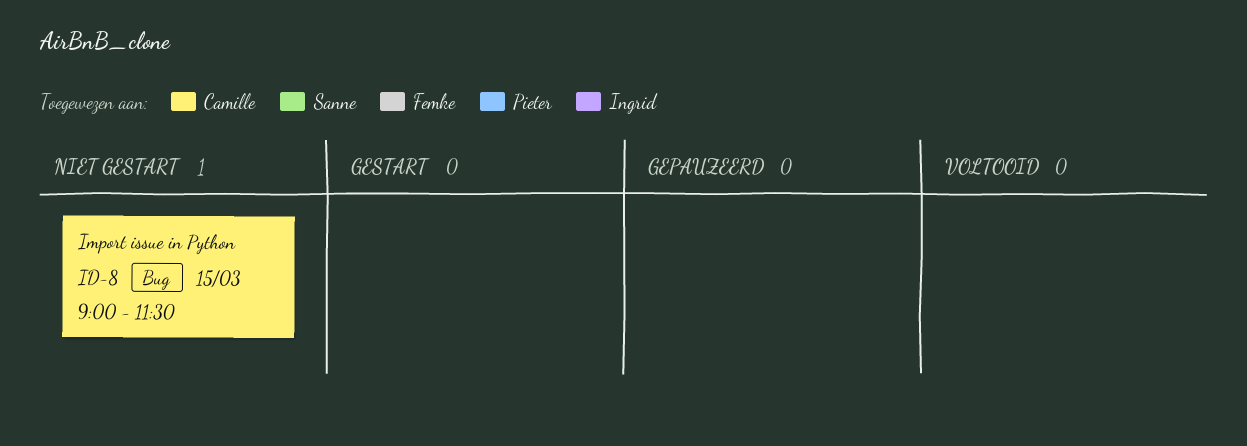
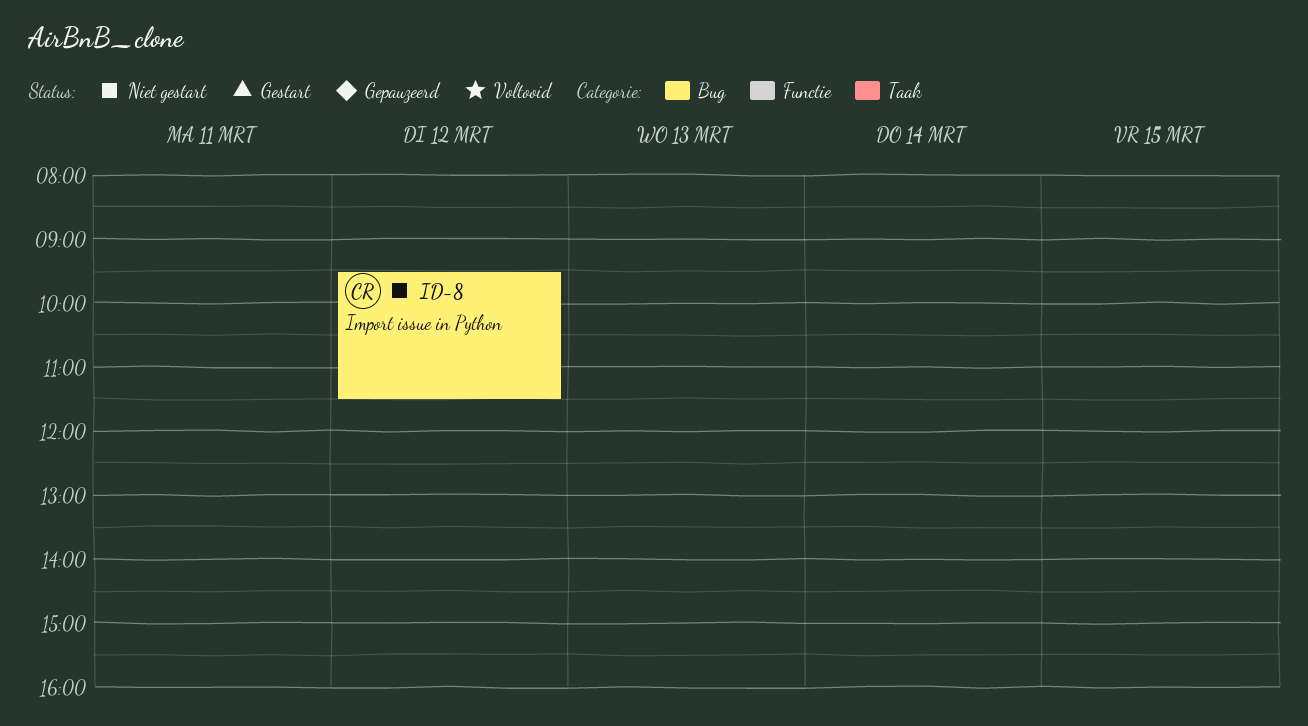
ID-8, day: Mar 15 -> Mar 12
ID-8, begins: 09:00 -> 09:30

